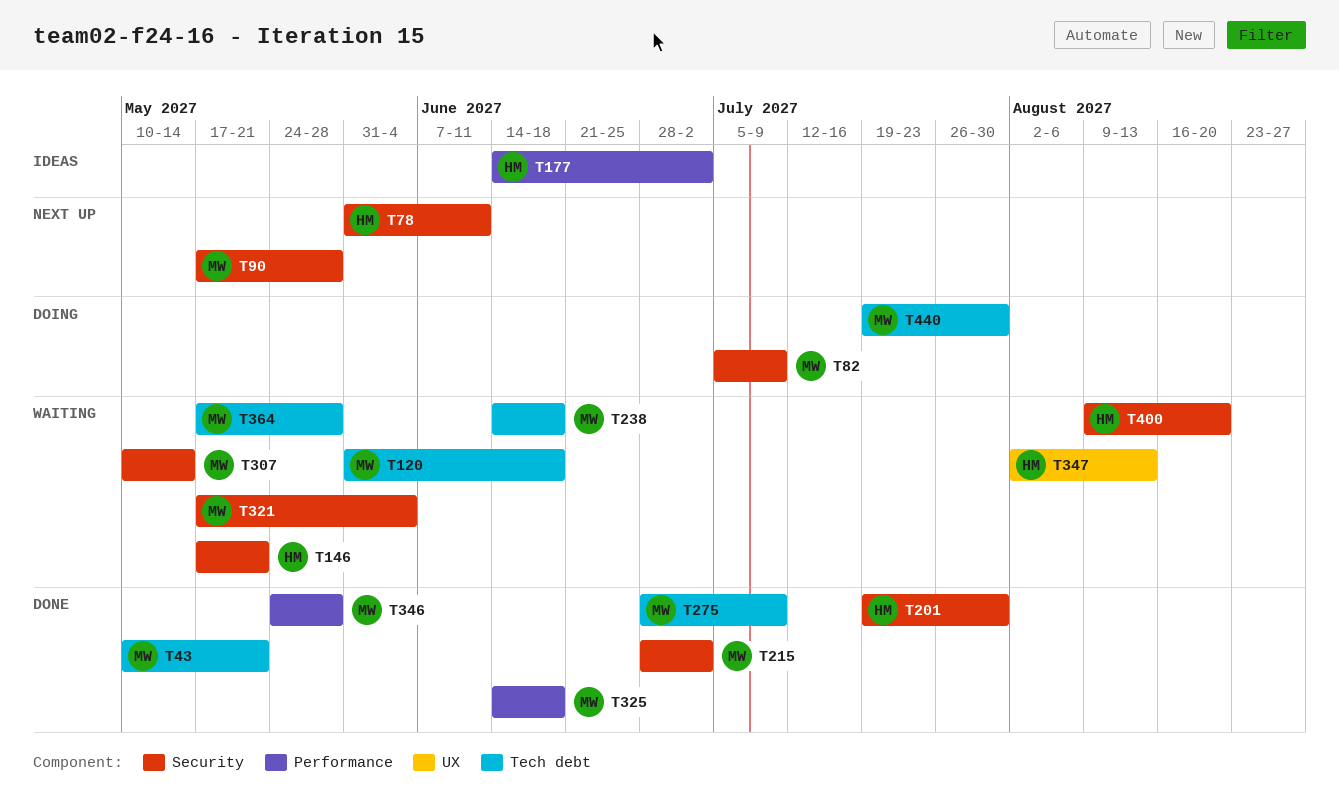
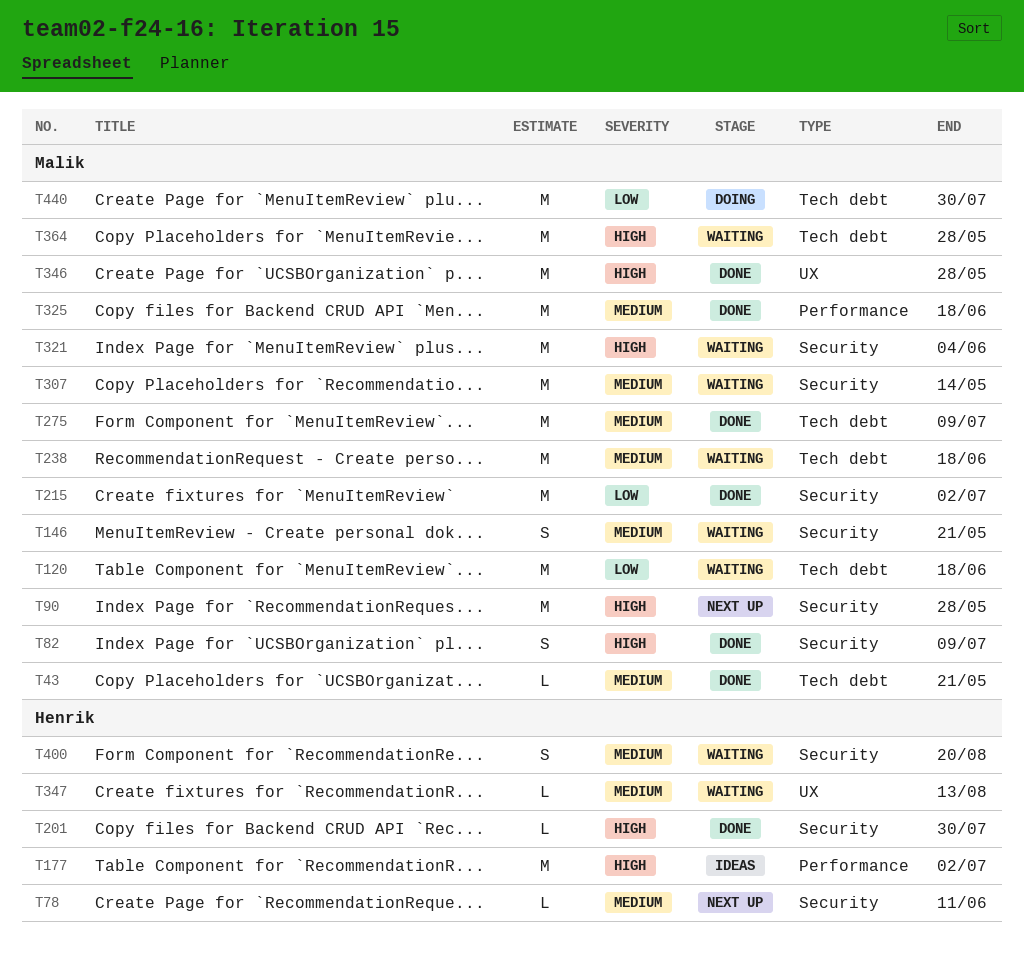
T82, status: Doing -> Done
T146, owner: Henrik -> Malik
T346, label: Performance -> UX

